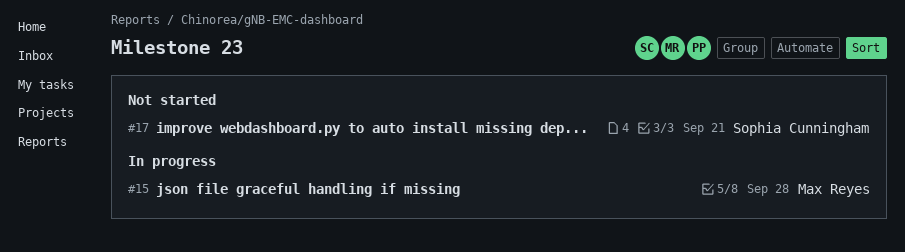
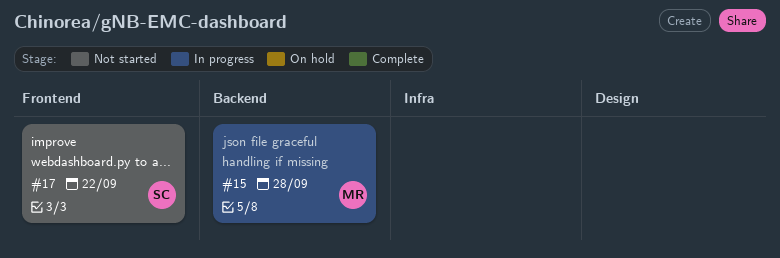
#17, due: Sep 21 -> Sep 22

